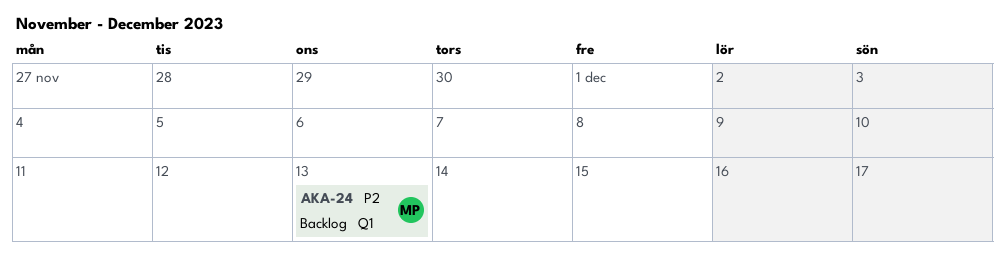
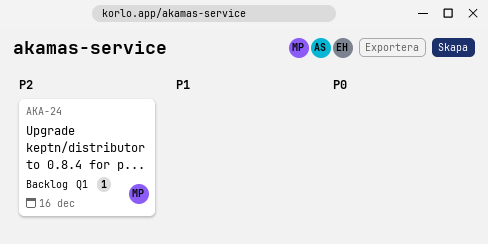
AKA-24, due: Dec 13 -> Dec 16

